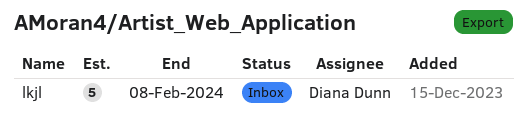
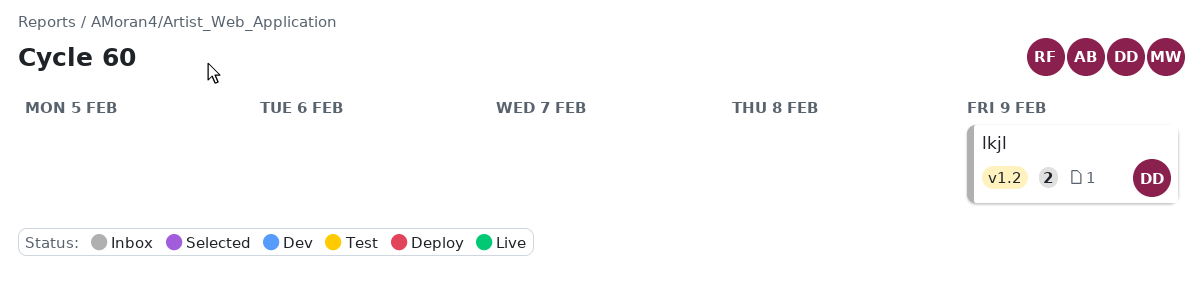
lkjl, estimate: 5 -> 2
lkjl, due: Feb 8 -> Feb 9

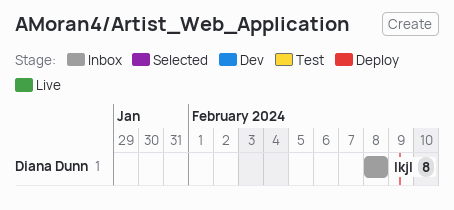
lkjl, estimate: 2 -> 8
lkjl, due: Feb 9 -> Feb 8

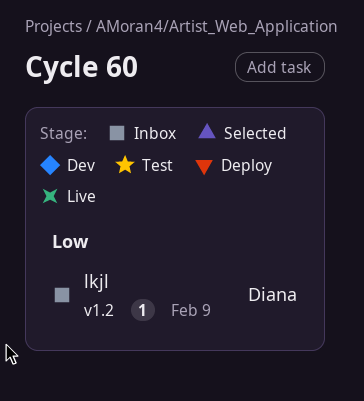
lkjl, estimate: 8 -> 1
lkjl, due: Feb 8 -> Feb 9

